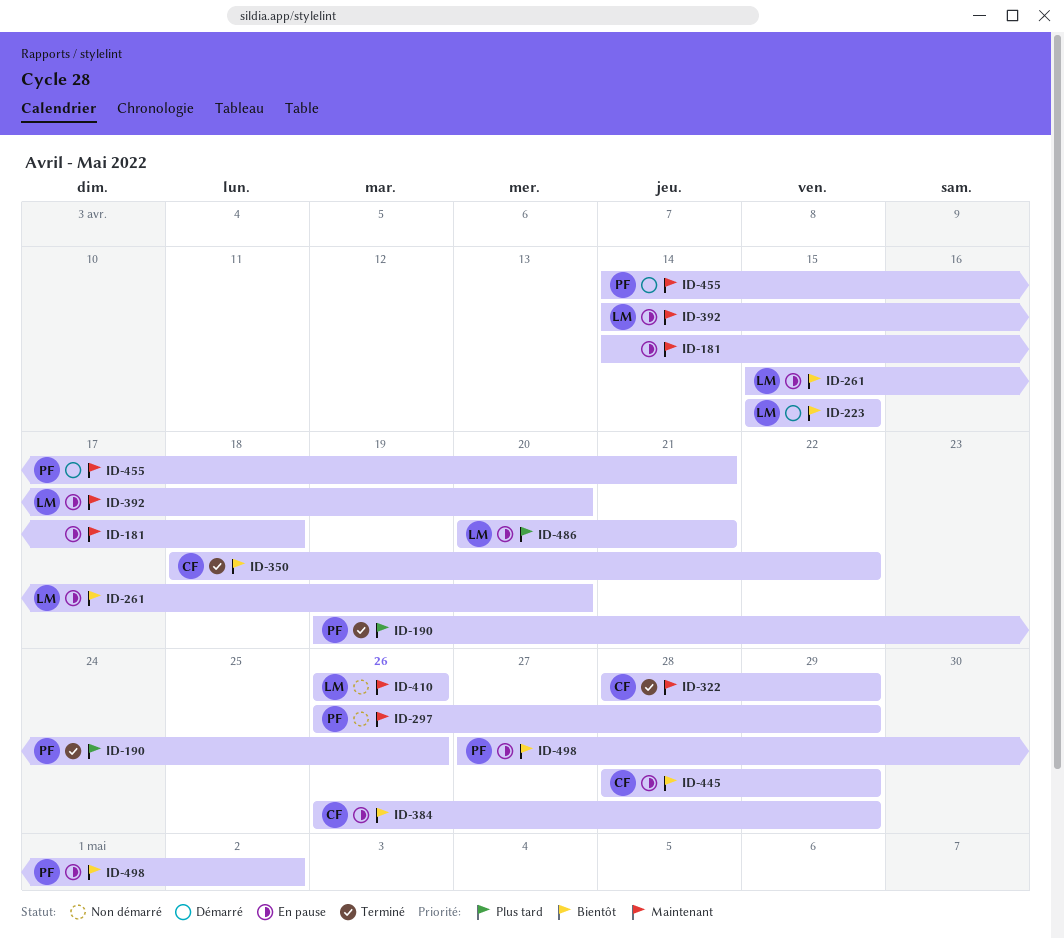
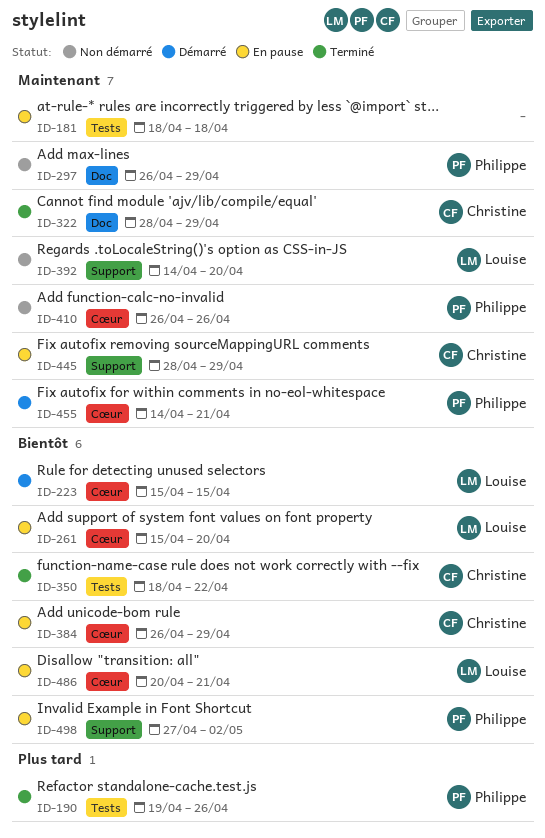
ID-181, start: Apr 14 -> Apr 18
ID-392, status: En pause -> Non démarré
ID-410, owner: Louise -> Philippe
ID-445, priority: Bientôt -> Maintenant
ID-486, priority: Plus tard -> Bientôt

